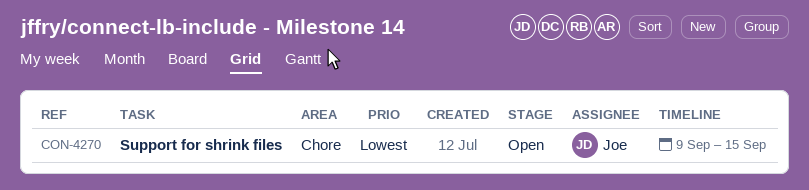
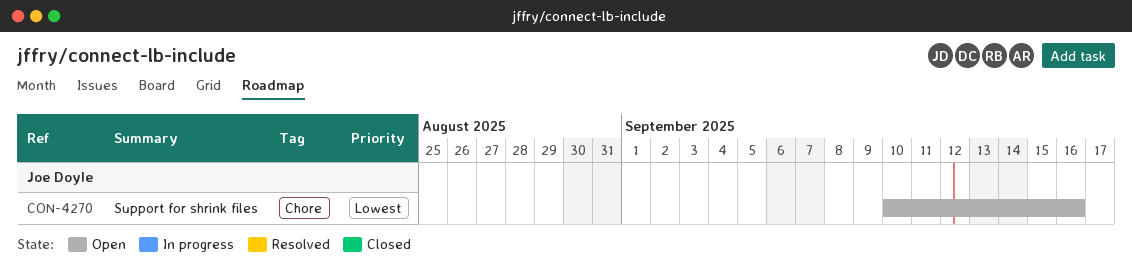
CON-4270, start: Sep 9 -> Sep 10
CON-4270, due: Sep 15 -> Sep 16

